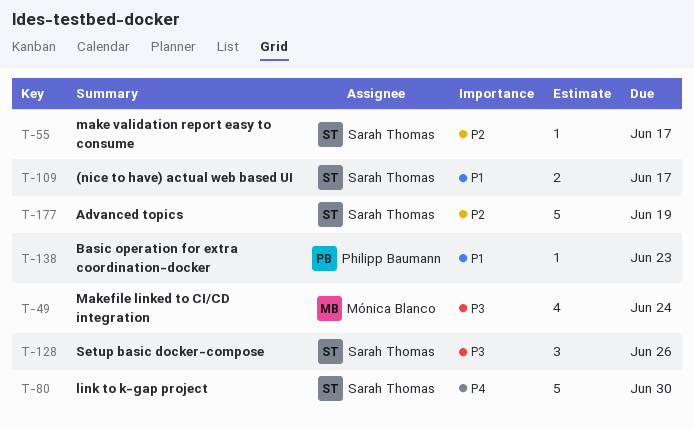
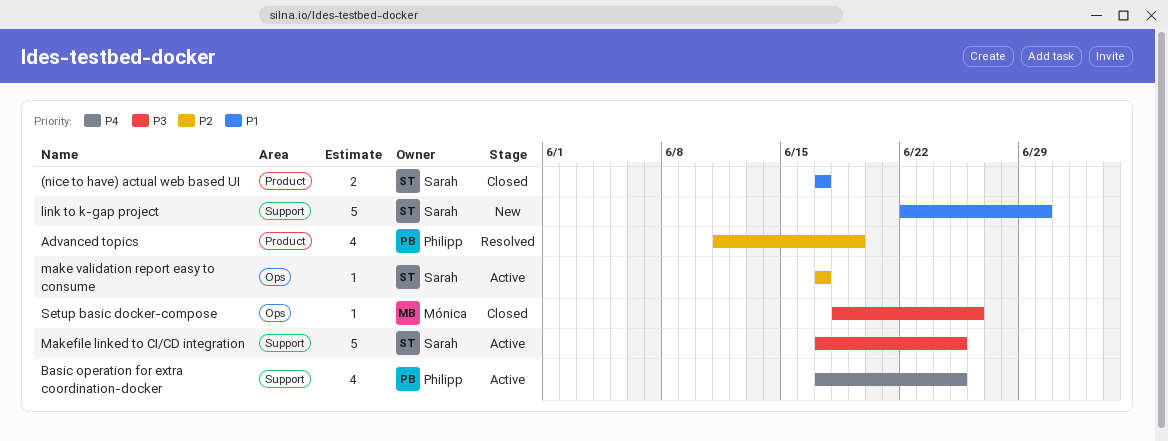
Advanced topics, owner: Sarah Thomas -> Philipp Baumann
Advanced topics, estimate: 5 -> 4
Basic operation for extra coordination-docker, priority: P1 -> P4
Basic operation for extra coordination-docker, estimate: 1 -> 4
Basic operation for extra coordination-docker, due: Jun 23 -> Jun 25
link to k-gap project, priority: P4 -> P1
Makefile linked to CI/CD integration, owner: Mónica Blanco -> Sarah Thomas
Makefile linked to CI/CD integration, estimate: 4 -> 5
Makefile linked to CI/CD integration, due: Jun 24 -> Jun 25
Setup basic docker-compose, owner: Sarah Thomas -> Mónica Blanco
Setup basic docker-compose, estimate: 3 -> 1

